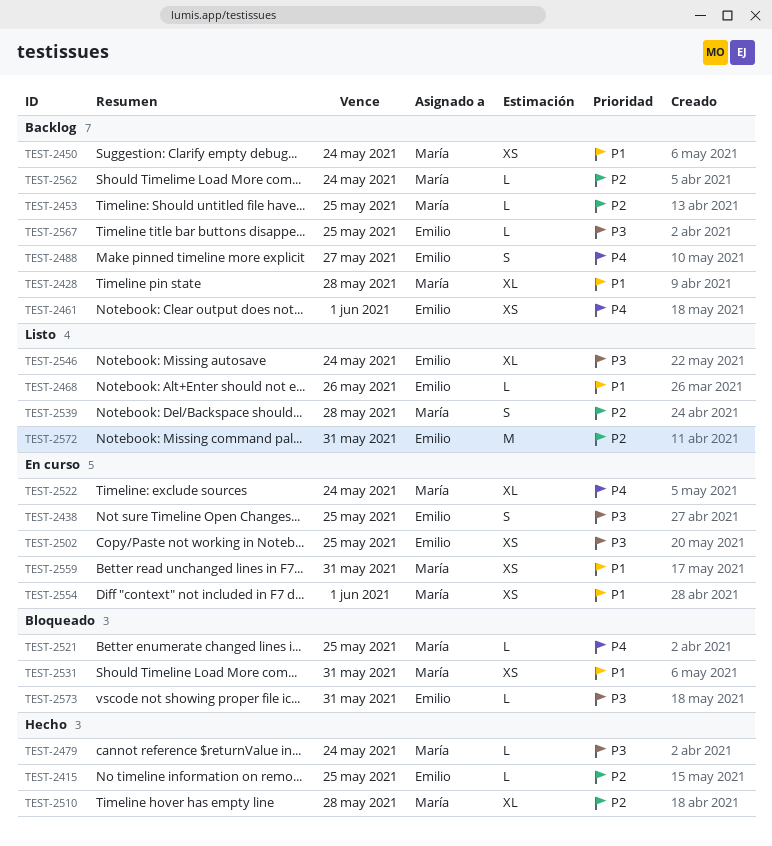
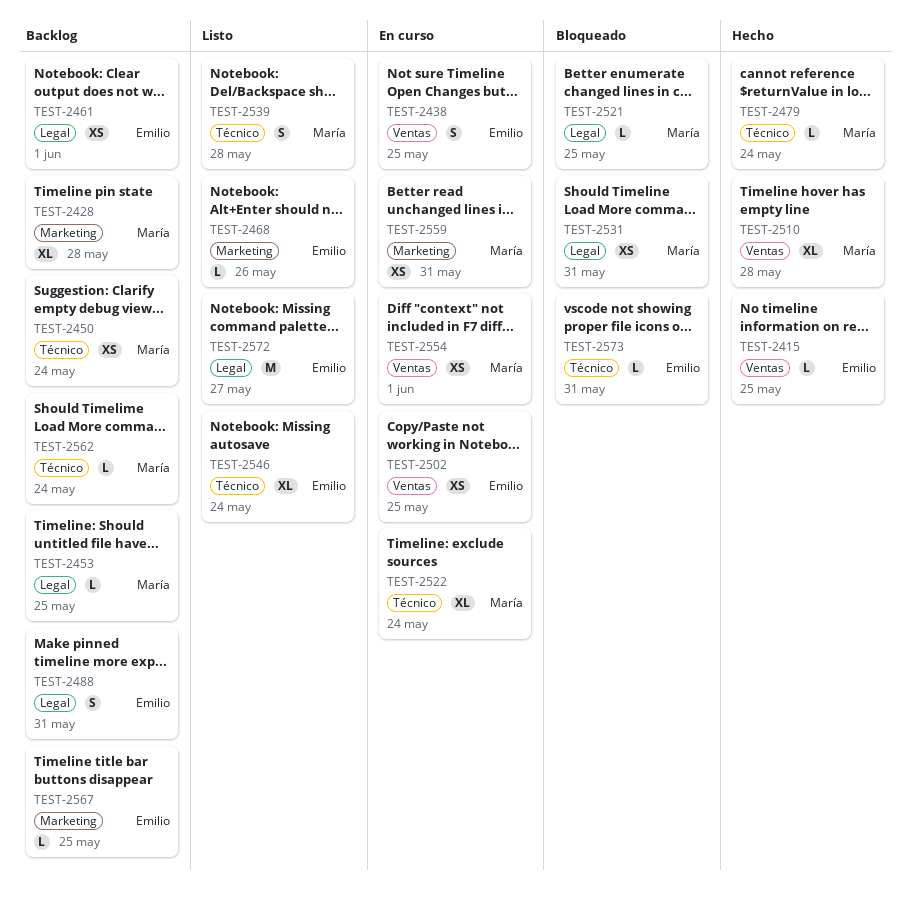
TEST-2488, due: May 27 -> May 31
TEST-2572, due: May 31 -> May 27

